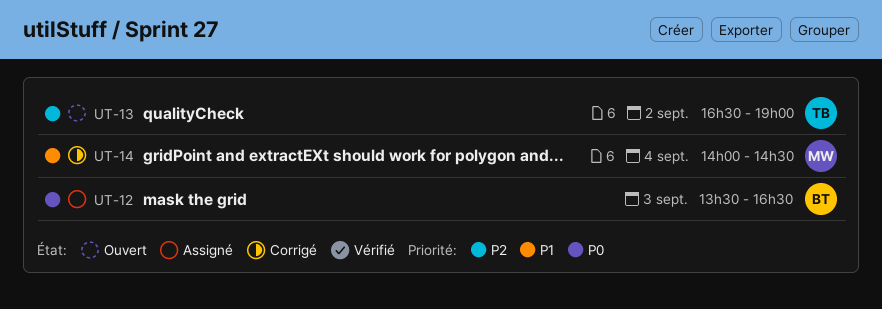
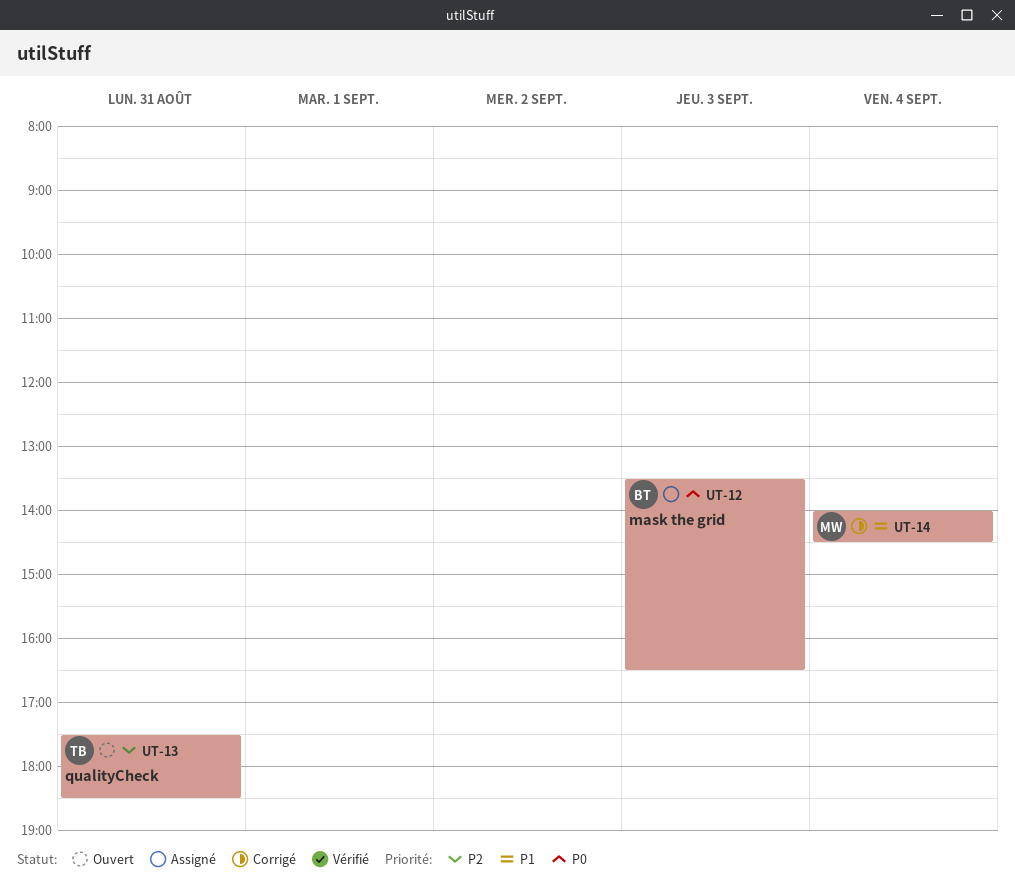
UT-13, day: Sep 2 -> Aug 31
UT-13, begins: 16:30 -> 17:30
UT-13, ends: 19:00 -> 18:30

